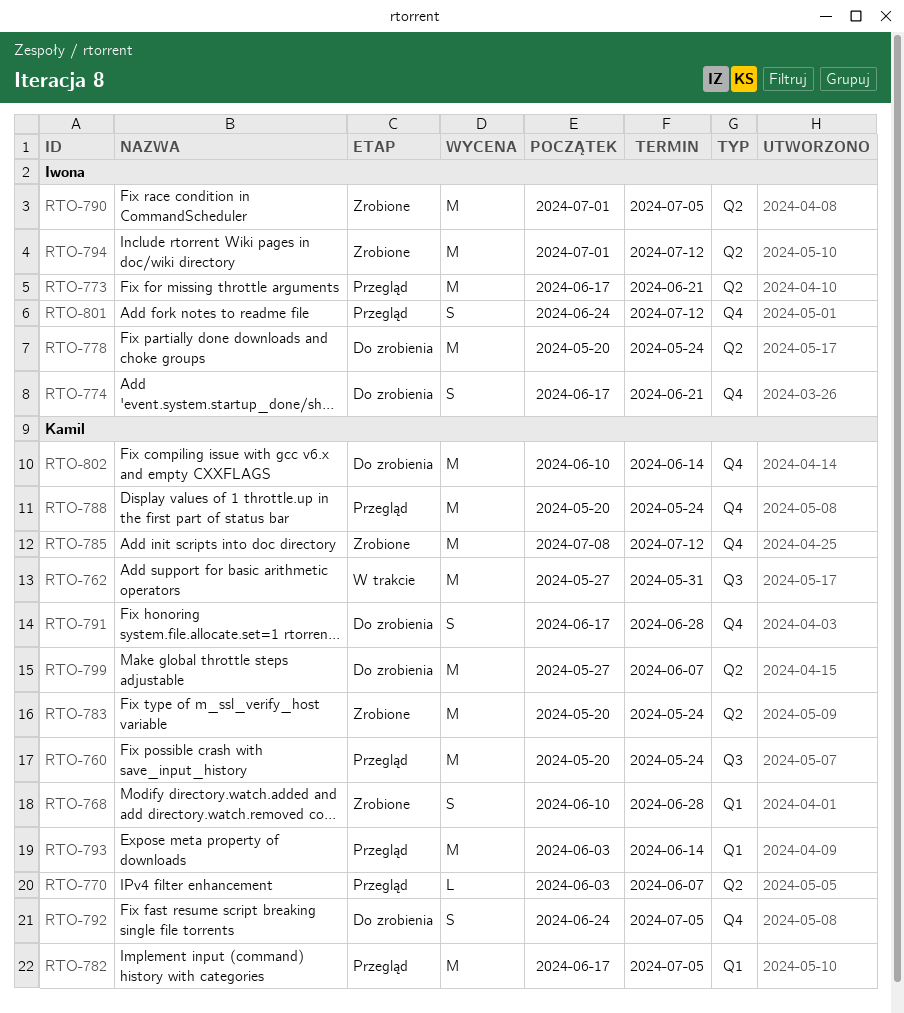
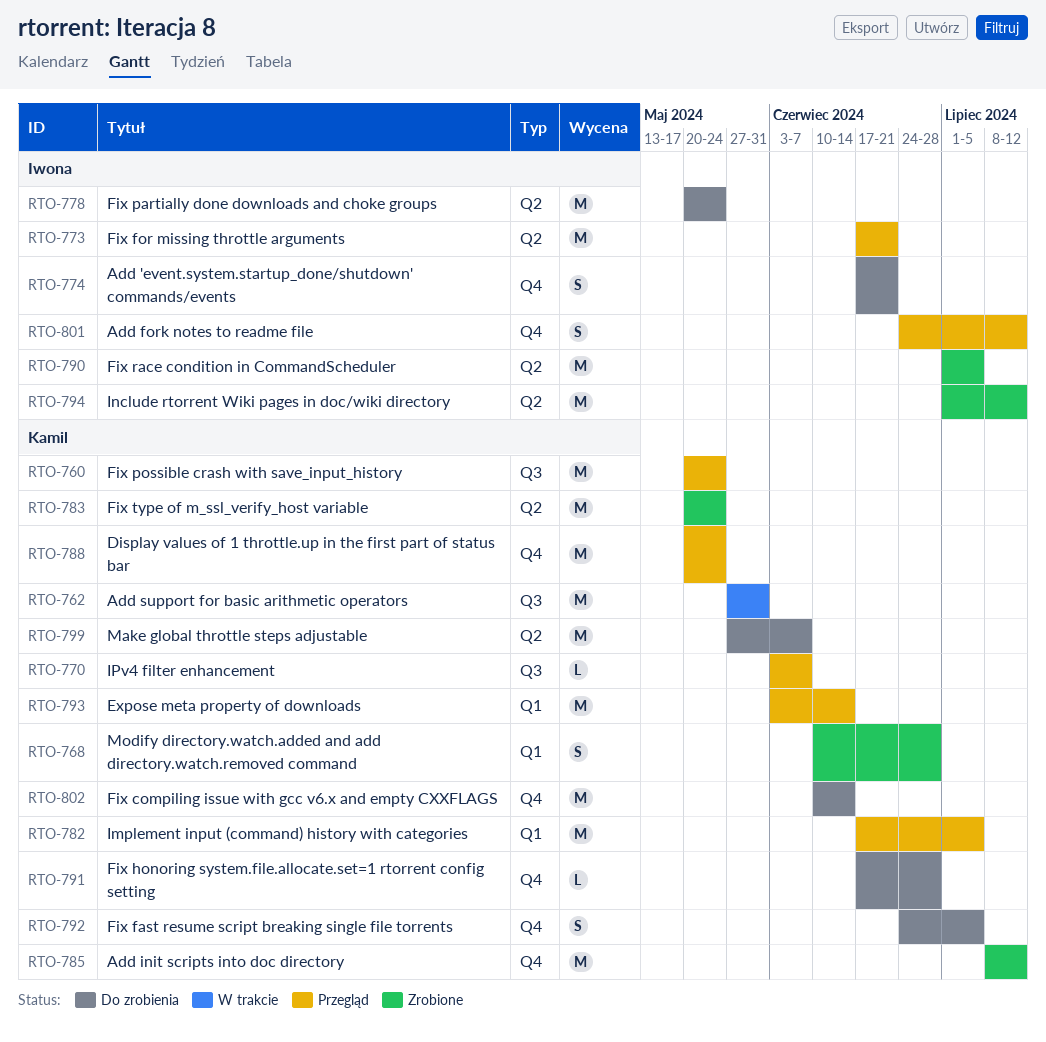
RTO-770, label: Q2 -> Q3
RTO-791, estimate: S -> L

